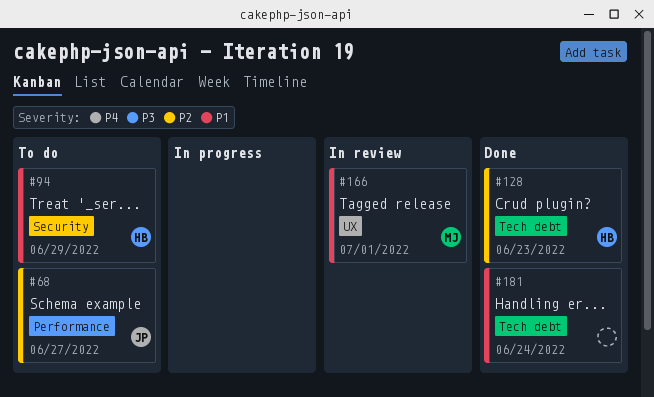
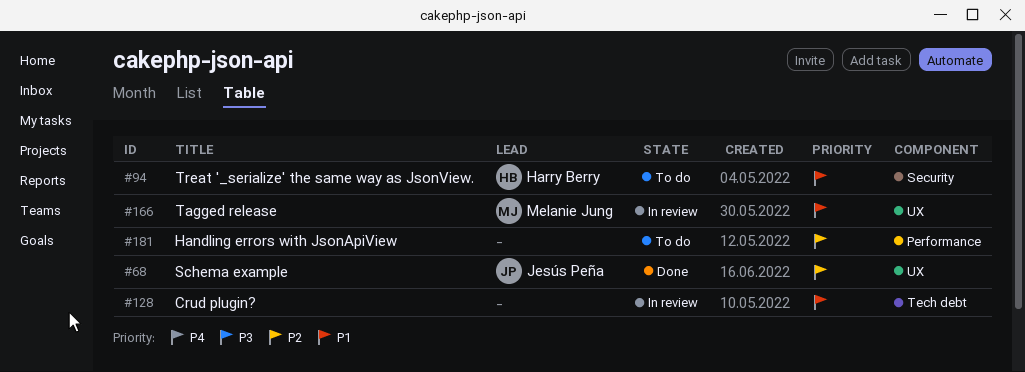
#68, status: To do -> Done
#68, label: Performance -> UX
#128, status: Done -> In review
#128, owner: Harry Berry -> none
#128, priority: P2 -> P1
#181, status: Done -> To do
#181, priority: P1 -> P2
#181, label: Tech debt -> Performance

